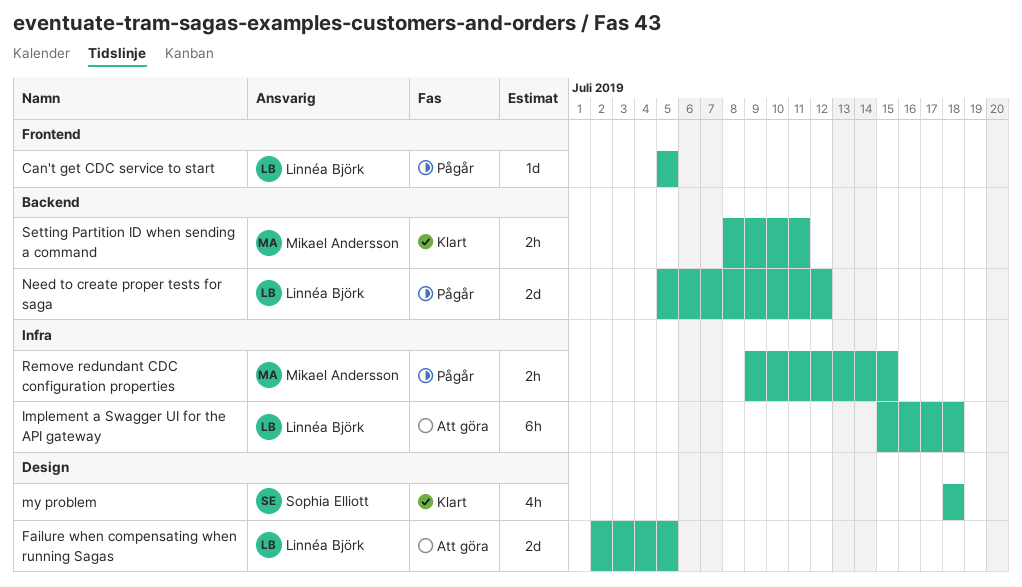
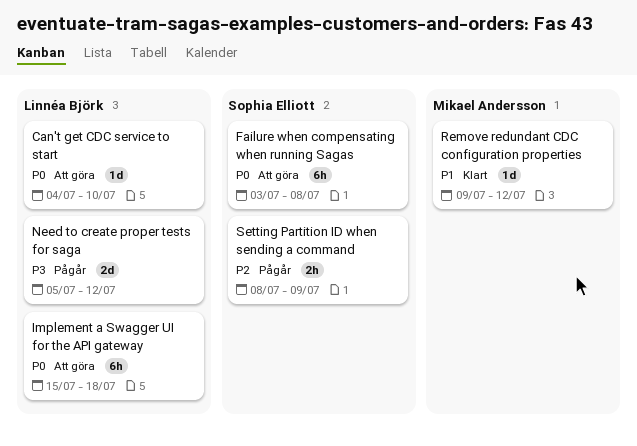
Can't get CDC service to start, status: Pågår -> Att göra
Can't get CDC service to start, start: Jul 5 -> Jul 4
Can't get CDC service to start, due: Jul 5 -> Jul 10
Failure when compensating when running Sagas, owner: Linnéa Björk -> Sophia Elliott
Failure when compensating when running Sagas, estimate: 2d -> 6h
Failure when compensating when running Sagas, start: Jul 2 -> Jul 3
Failure when compensating when running Sagas, due: Jul 5 -> Jul 8
my problem: present -> none
Remove redundant CDC configuration properties, status: Pågår -> Klart
Remove redundant CDC configuration properties, estimate: 2h -> 1d
Remove redundant CDC configuration properties, due: Jul 15 -> Jul 12
Setting Partition ID when sending a command, status: Klart -> Pågår
Setting Partition ID when sending a command, owner: Mikael Andersson -> Sophia Elliott
Setting Partition ID when sending a command, due: Jul 11 -> Jul 9

